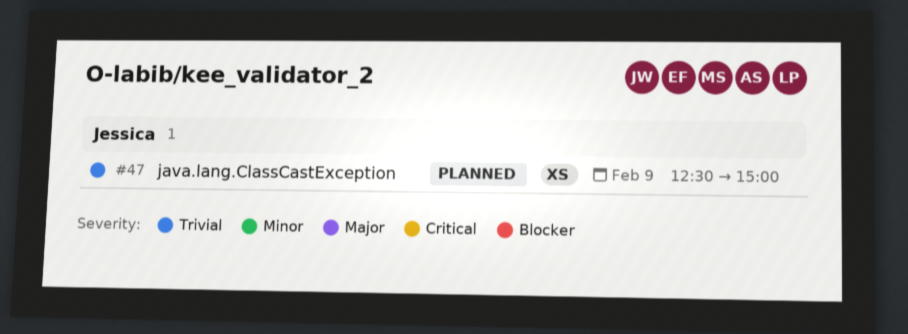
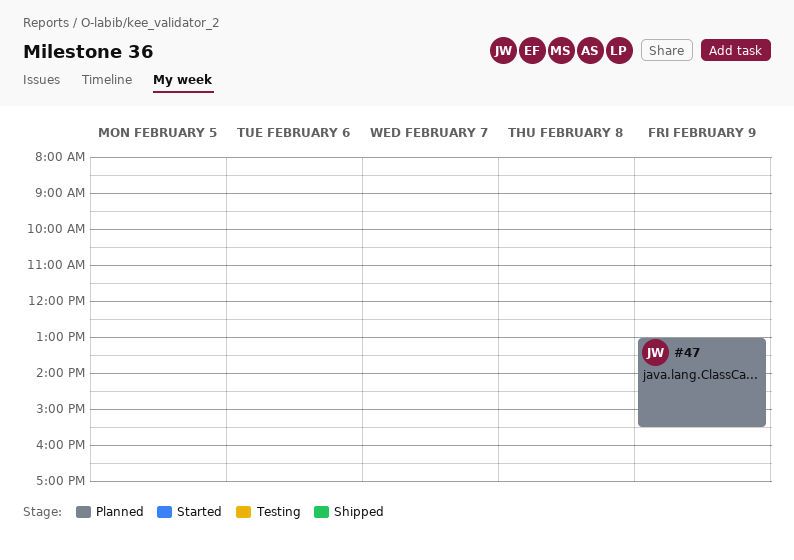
#47, begins: 12:30 -> 13:00
#47, ends: 15:00 -> 15:30

